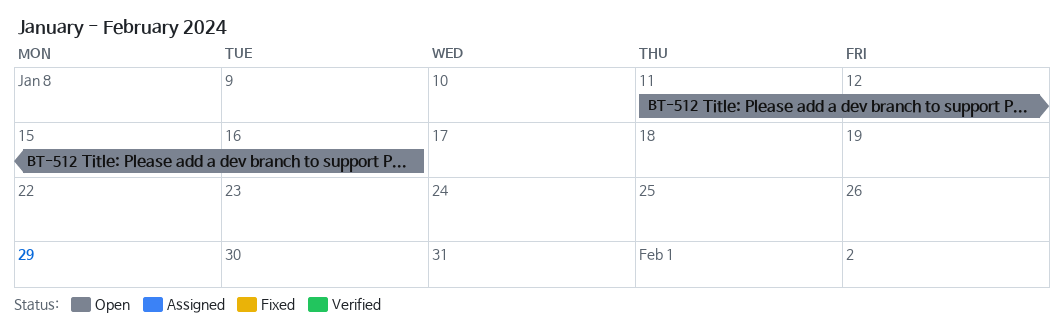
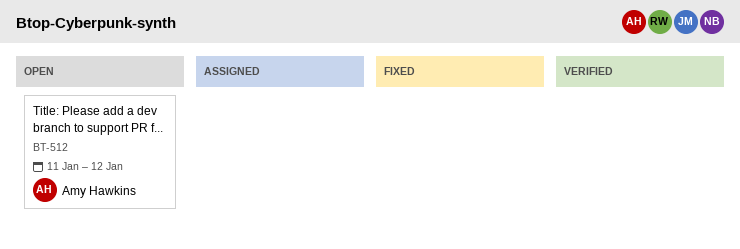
BT-512, due: Jan 16 -> Jan 12

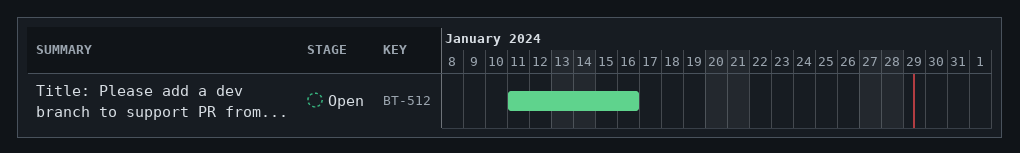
BT-512, due: Jan 12 -> Jan 16

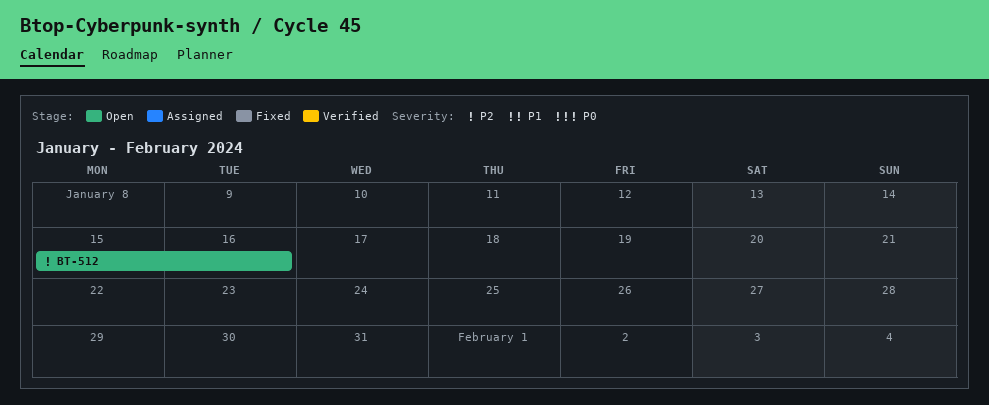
BT-512, start: Jan 11 -> Jan 15

